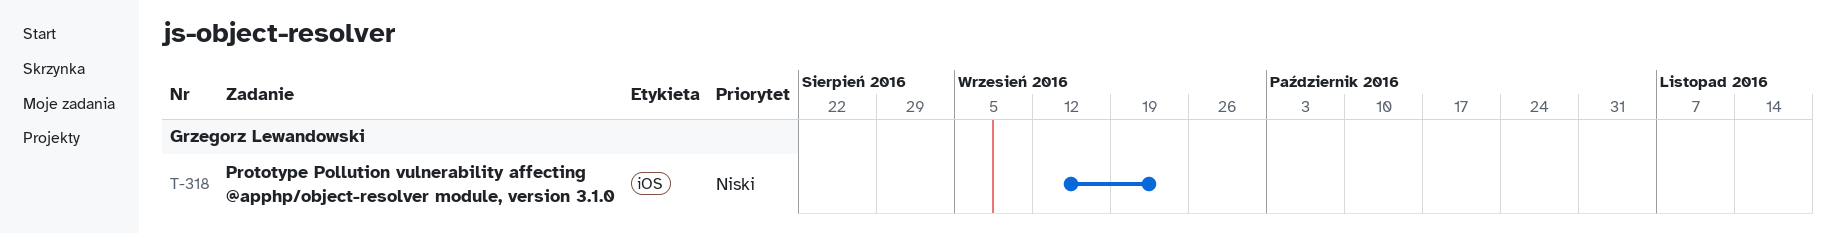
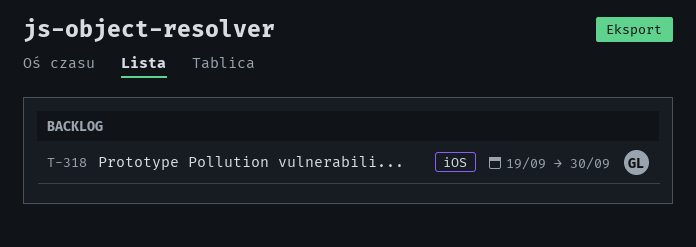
T-318, start: Sep 12 -> Sep 19
T-318, due: Sep 23 -> Sep 30

